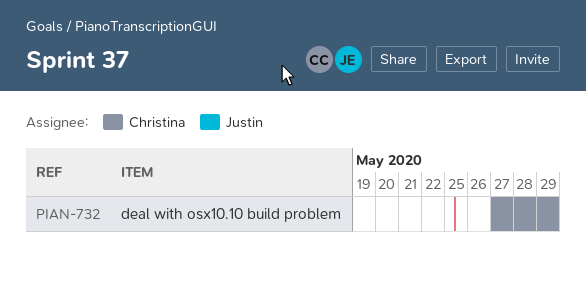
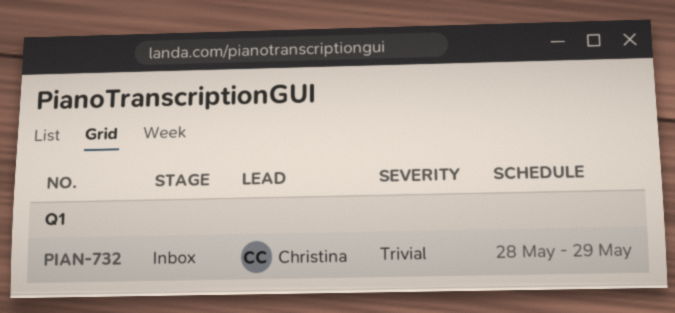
PIAN-732, start: May 27 -> May 28

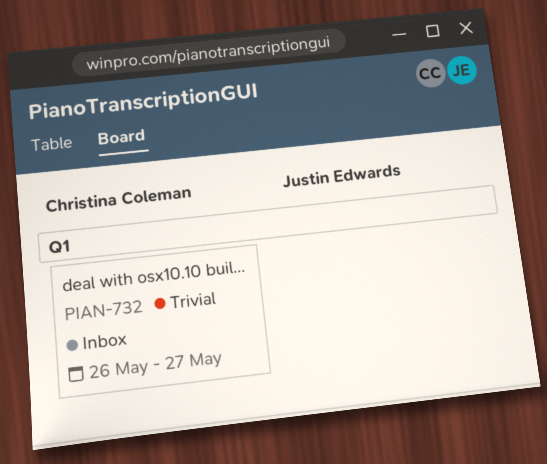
PIAN-732, start: May 28 -> May 26
PIAN-732, due: May 29 -> May 27

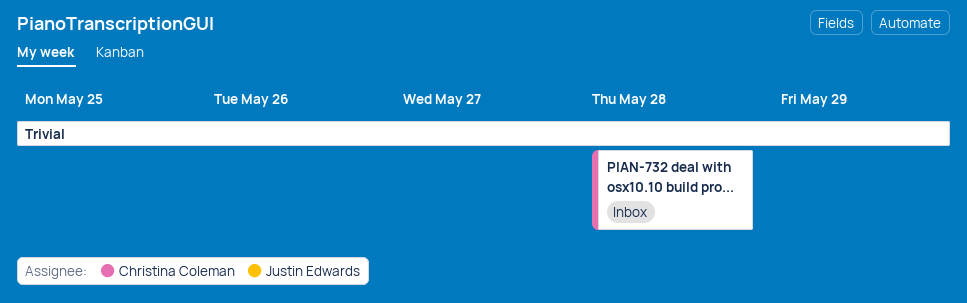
PIAN-732, due: May 27 -> May 28

